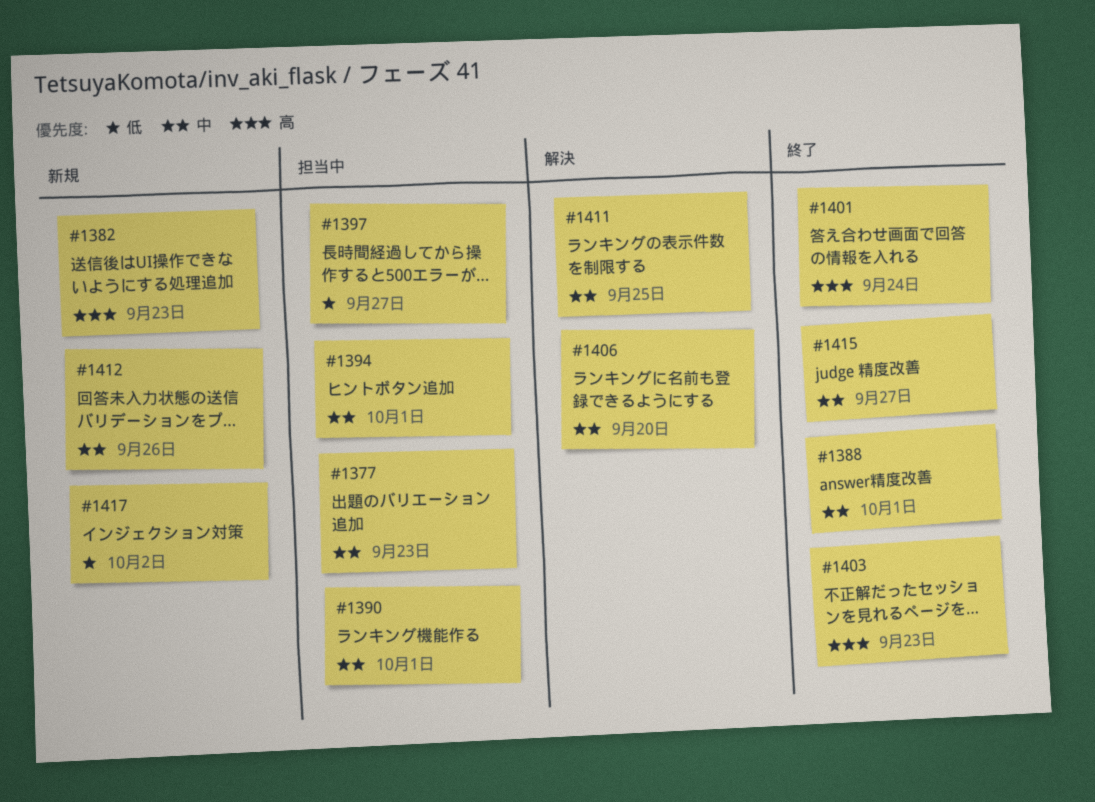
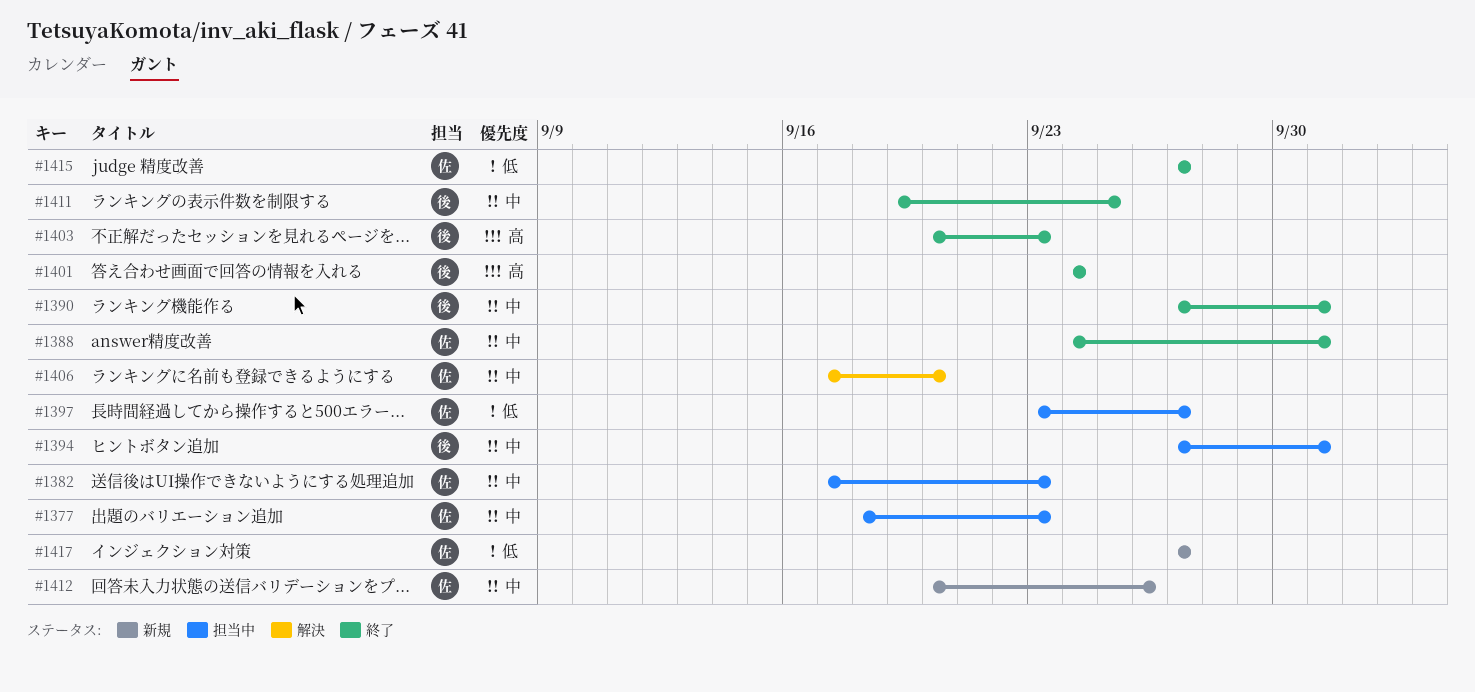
#1382, status: 新規 -> 担当中
#1382, priority: 高 -> 中
#1390, status: 担当中 -> 終了
#1411, status: 解決 -> 終了
#1415, priority: 中 -> 低
#1417, due: Oct 2 -> Sep 27

